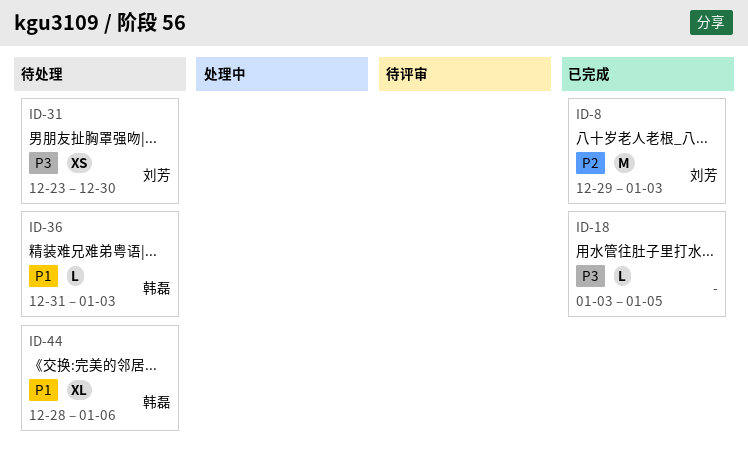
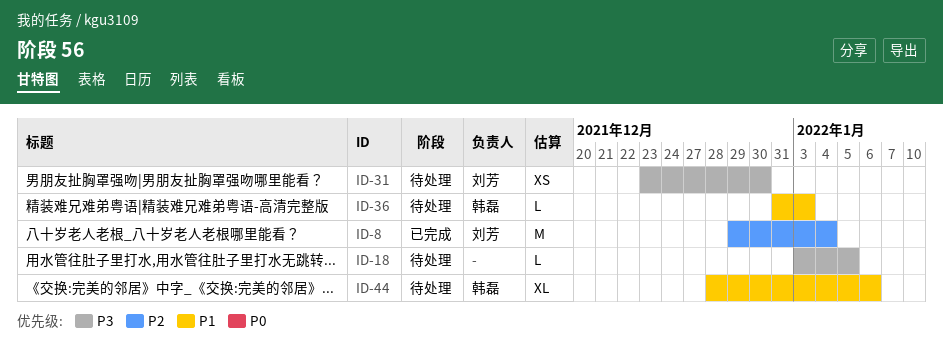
ID-8, due: Jan 3 -> Jan 4
ID-18, status: 已完成 -> 待处理

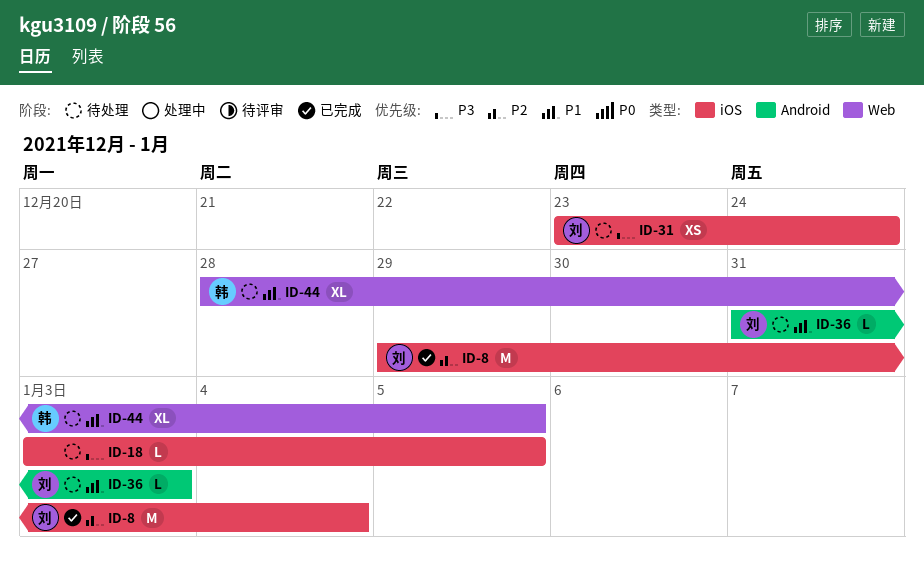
ID-31, due: Dec 30 -> Dec 24
ID-36, owner: 韩磊 -> 刘芳
ID-44, due: Jan 6 -> Jan 5

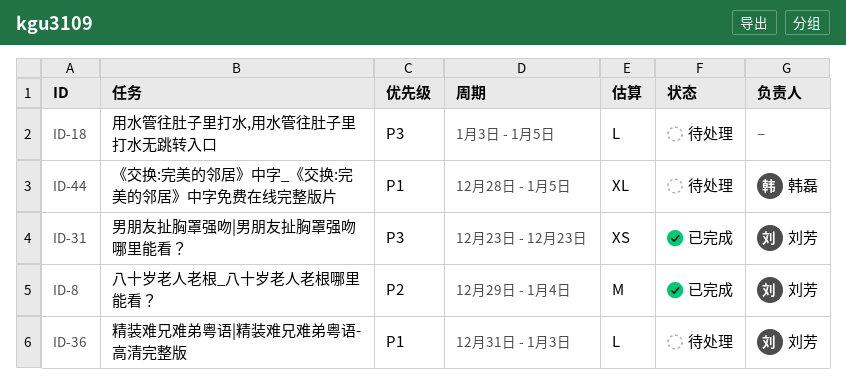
ID-31, status: 待处理 -> 已完成
ID-31, due: Dec 24 -> Dec 23

